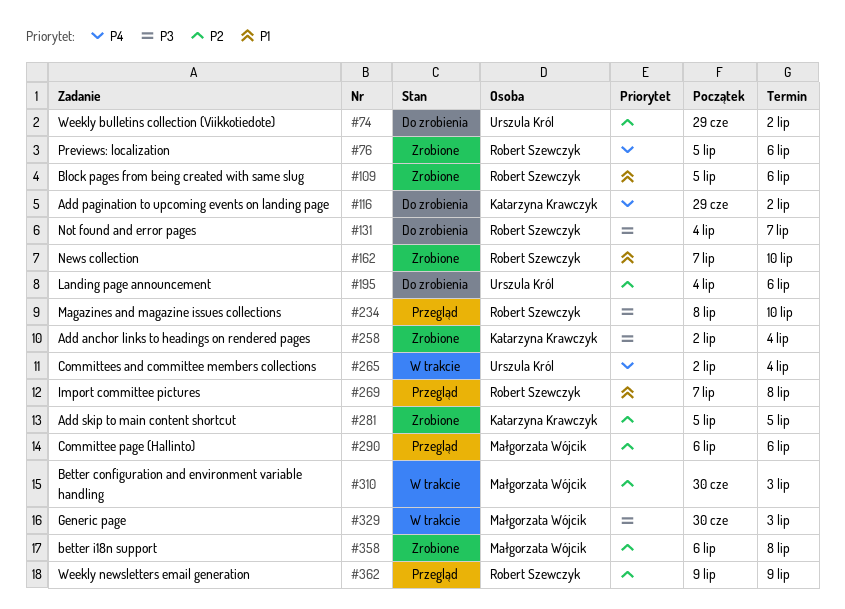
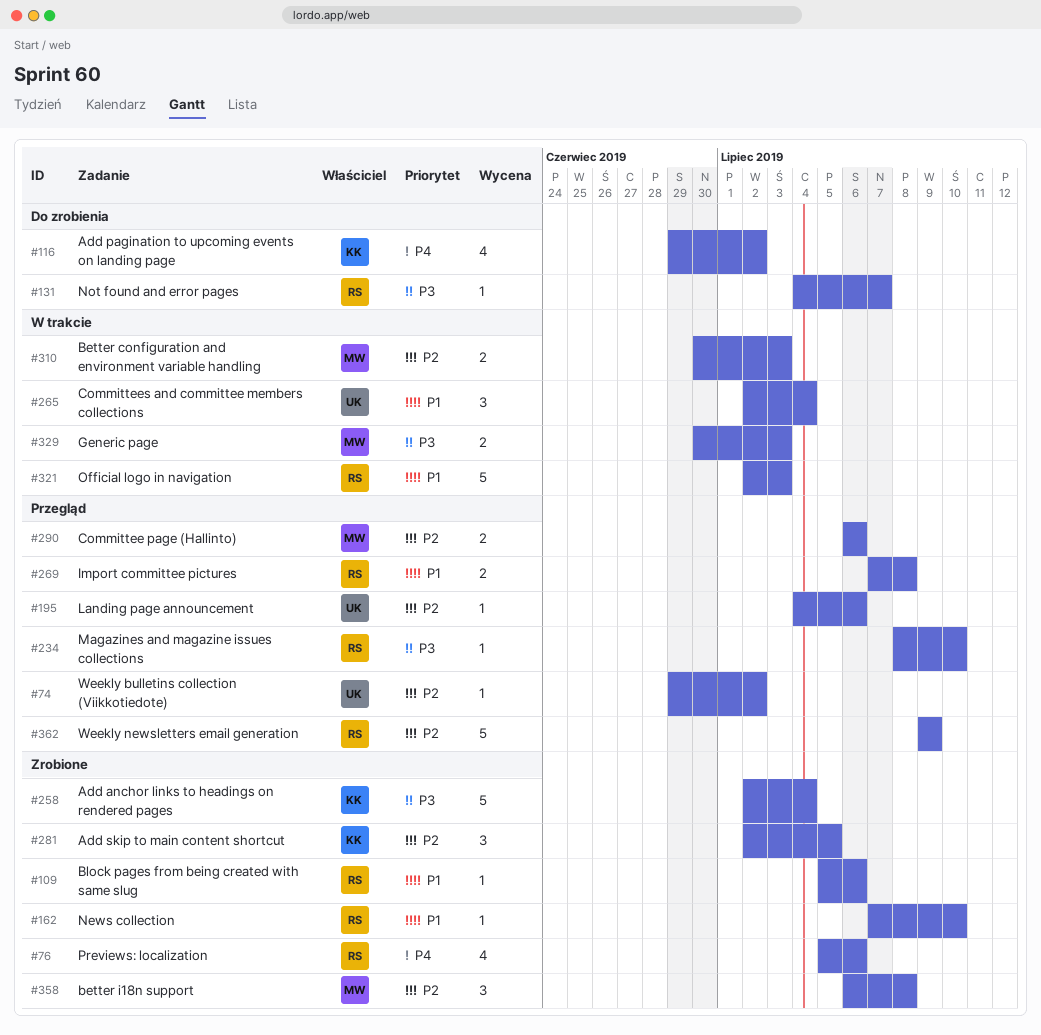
#74, status: Do zrobienia -> Przegląd
#195, status: Do zrobienia -> Przegląd
#265, priority: P4 -> P1
#281, start: Jul 5 -> Jul 2
#321: none -> present

